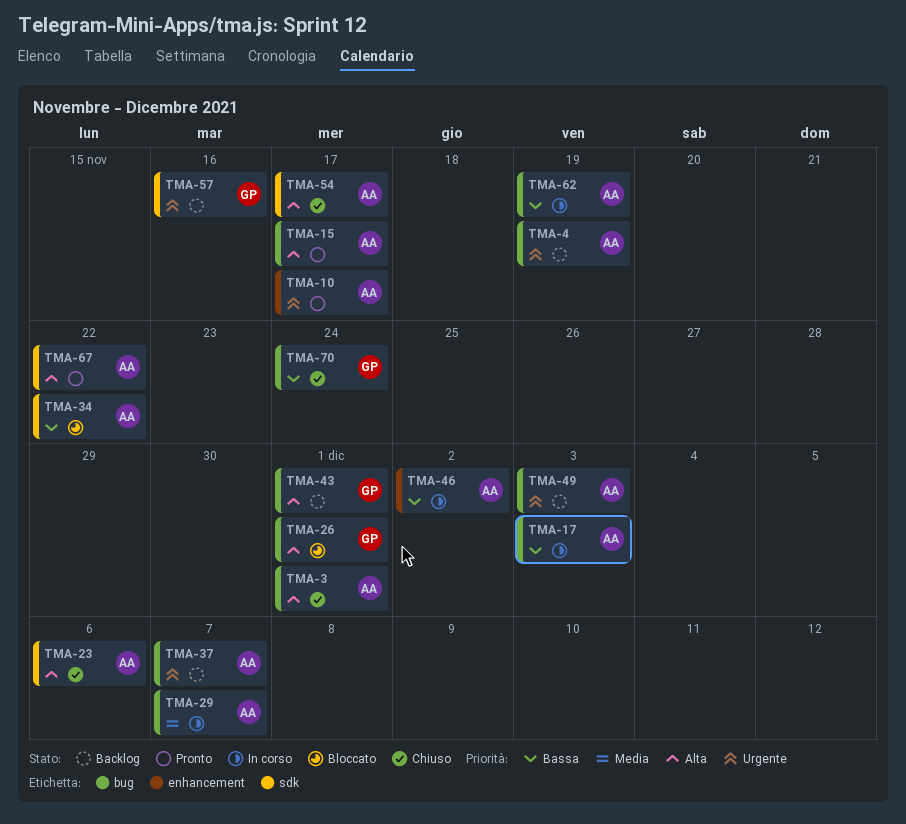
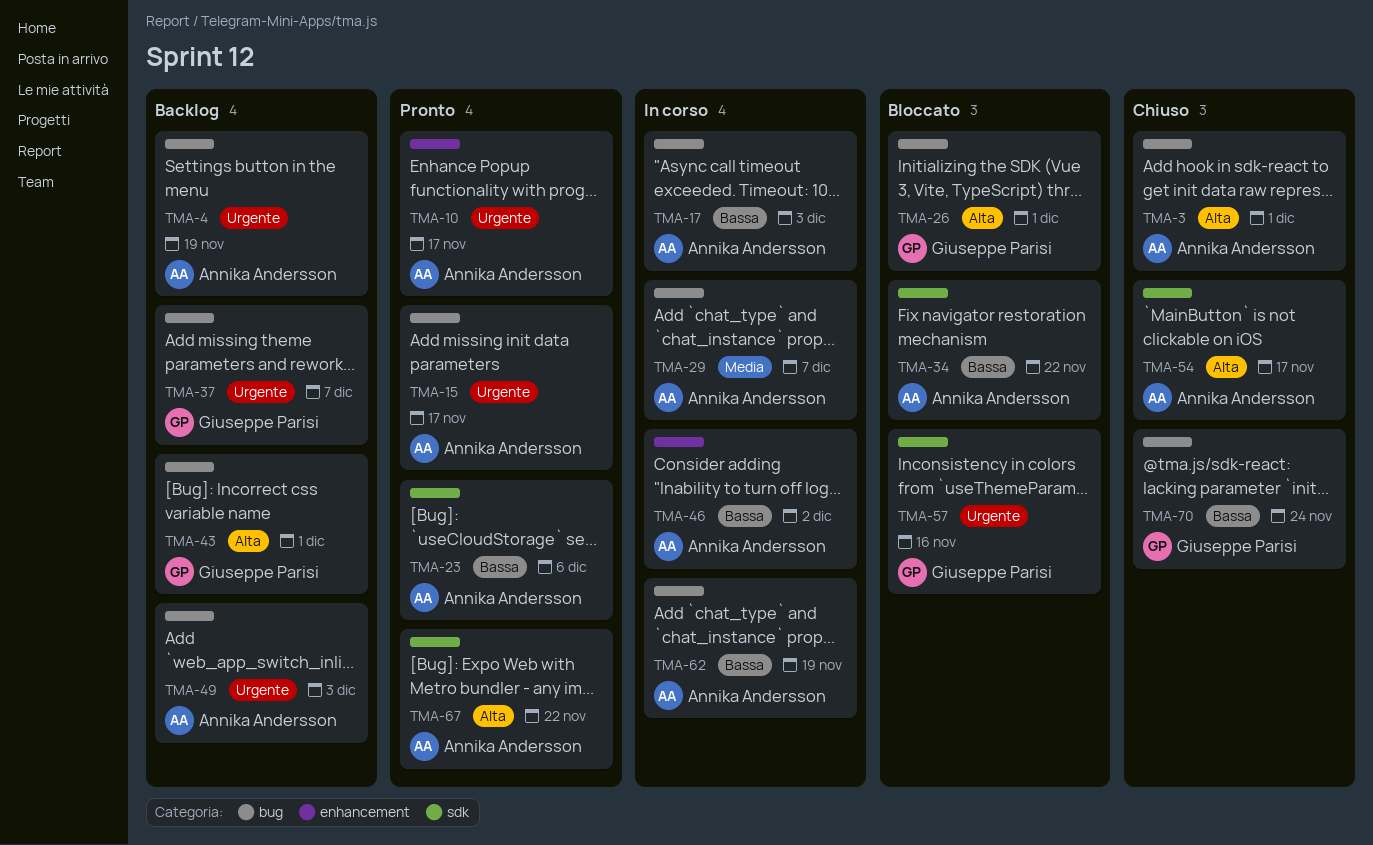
TMA-15, priority: Alta -> Urgente
TMA-23, status: Chiuso -> Pronto
TMA-23, priority: Alta -> Bassa
TMA-37, owner: Annika Andersson -> Giuseppe Parisi
TMA-57, status: Backlog -> Bloccato

